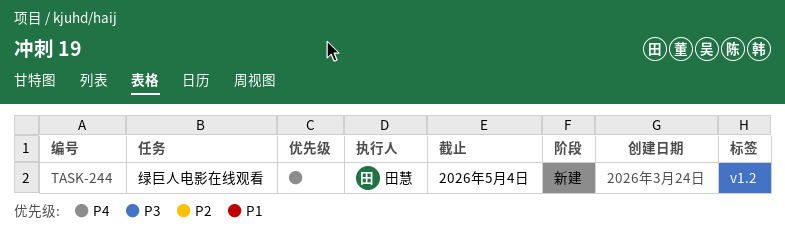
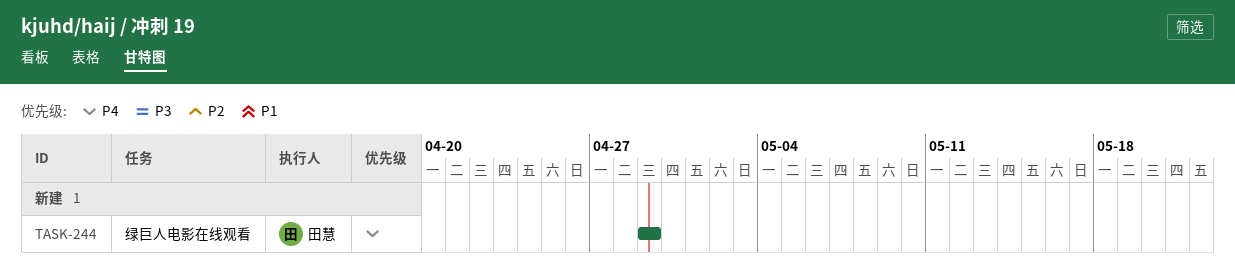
TASK-244, due: May 4 -> Apr 29

